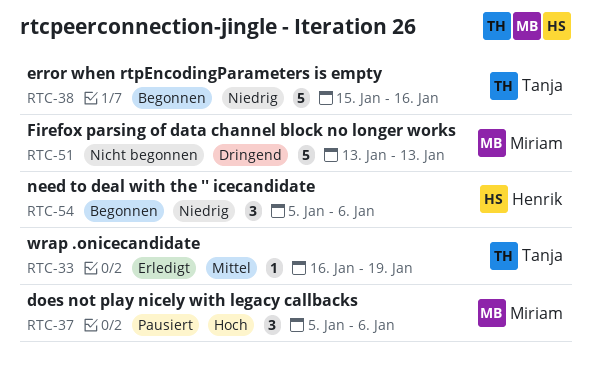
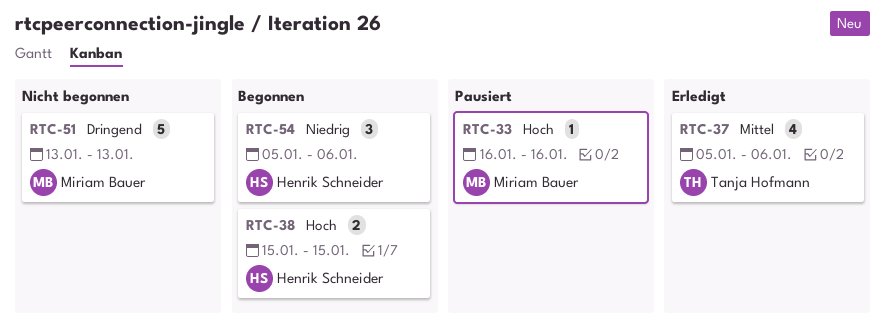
RTC-33, status: Erledigt -> Pausiert
RTC-33, owner: Tanja Hofmann -> Miriam Bauer
RTC-33, priority: Mittel -> Hoch
RTC-33, due: Jan 19 -> Jan 16
RTC-37, status: Pausiert -> Erledigt
RTC-37, owner: Miriam Bauer -> Tanja Hofmann
RTC-37, priority: Hoch -> Mittel
RTC-37, estimate: 3 -> 4
RTC-38, owner: Tanja Hofmann -> Henrik Schneider
RTC-38, priority: Niedrig -> Hoch
RTC-38, estimate: 5 -> 2
RTC-38, due: Jan 16 -> Jan 15

